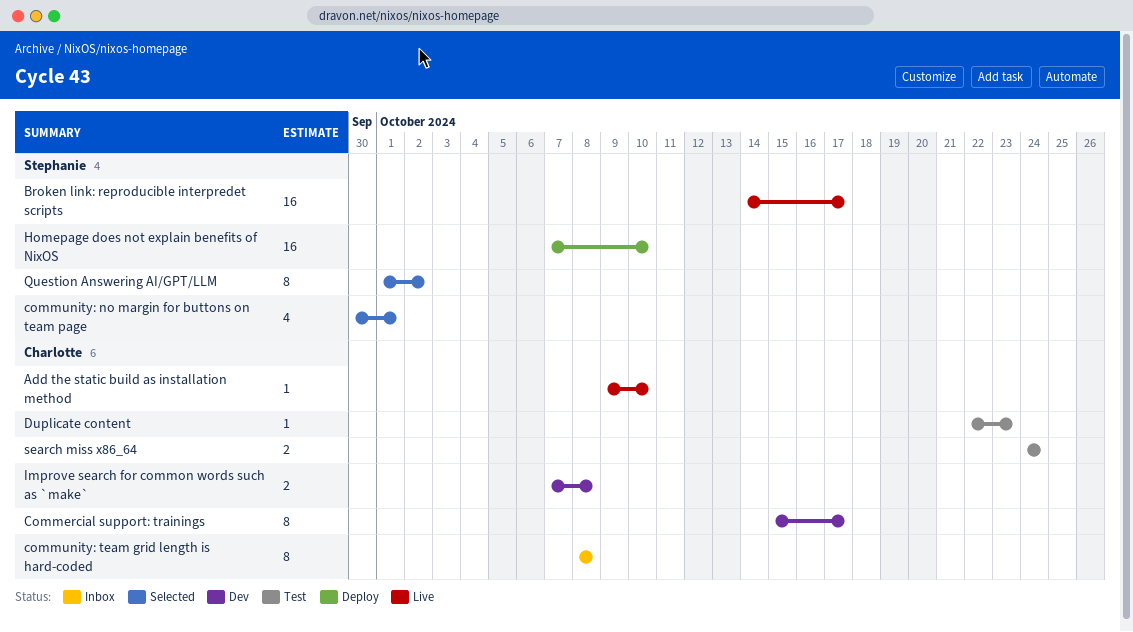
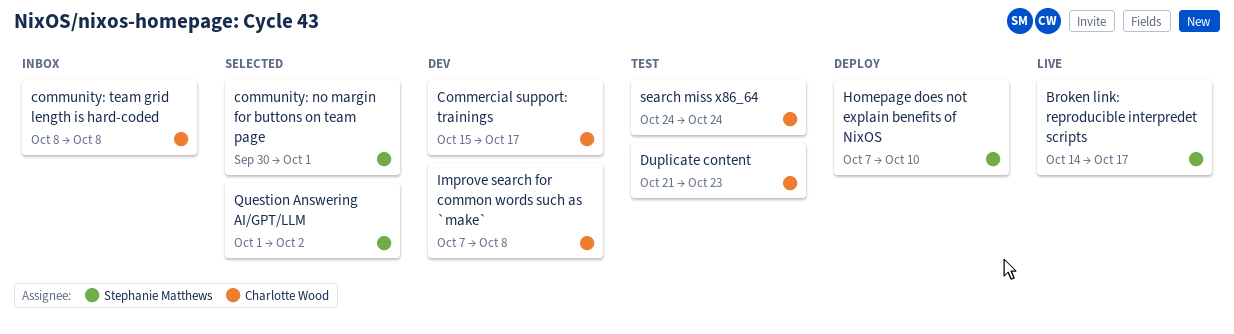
Add the static build as installation method: present -> none
Duplicate content, start: Oct 22 -> Oct 21

